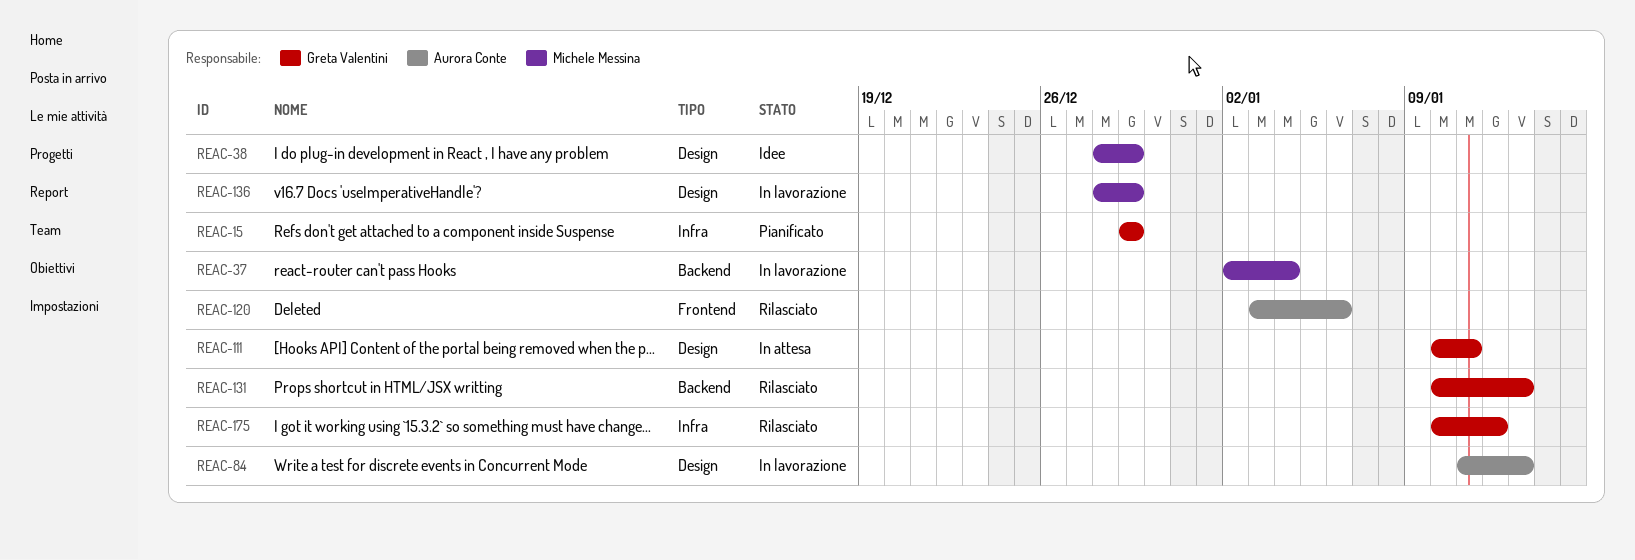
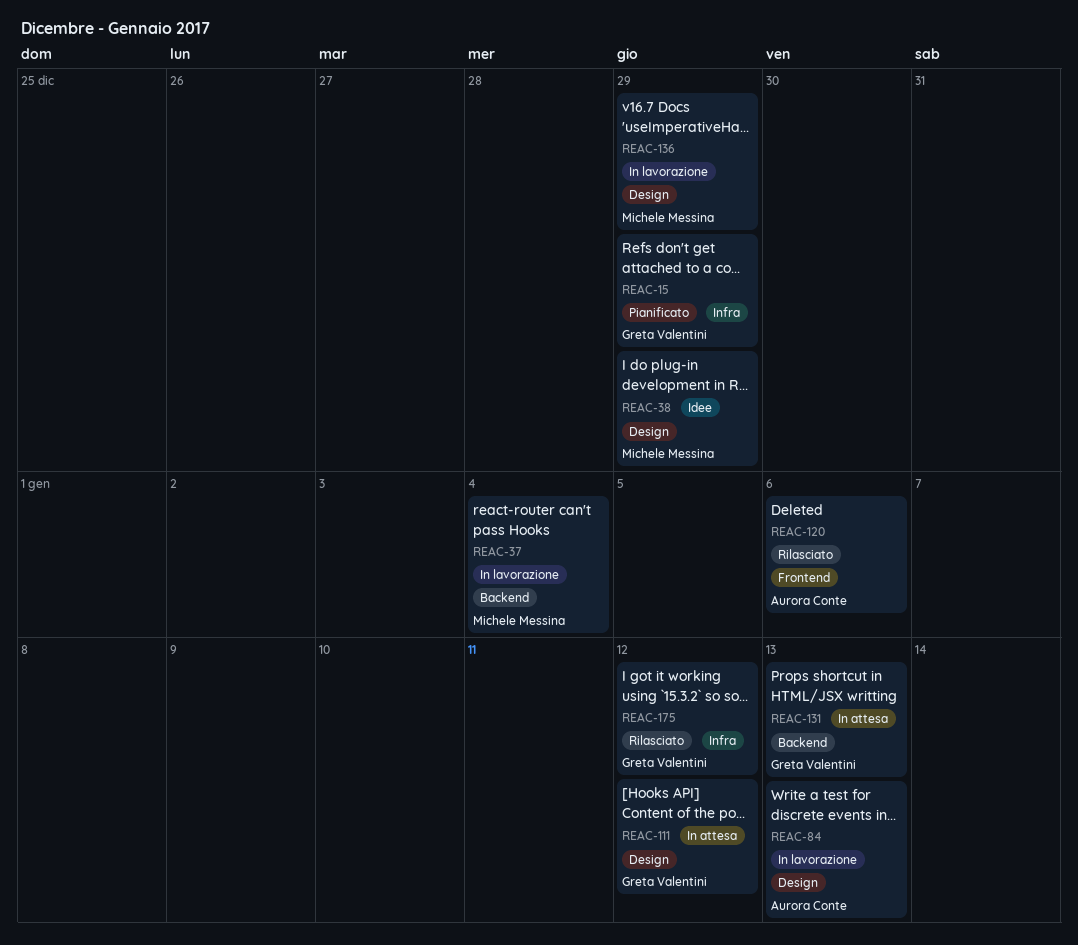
REAC-111, due: Jan 11 -> Jan 12
REAC-131, status: Rilasciato -> In attesa

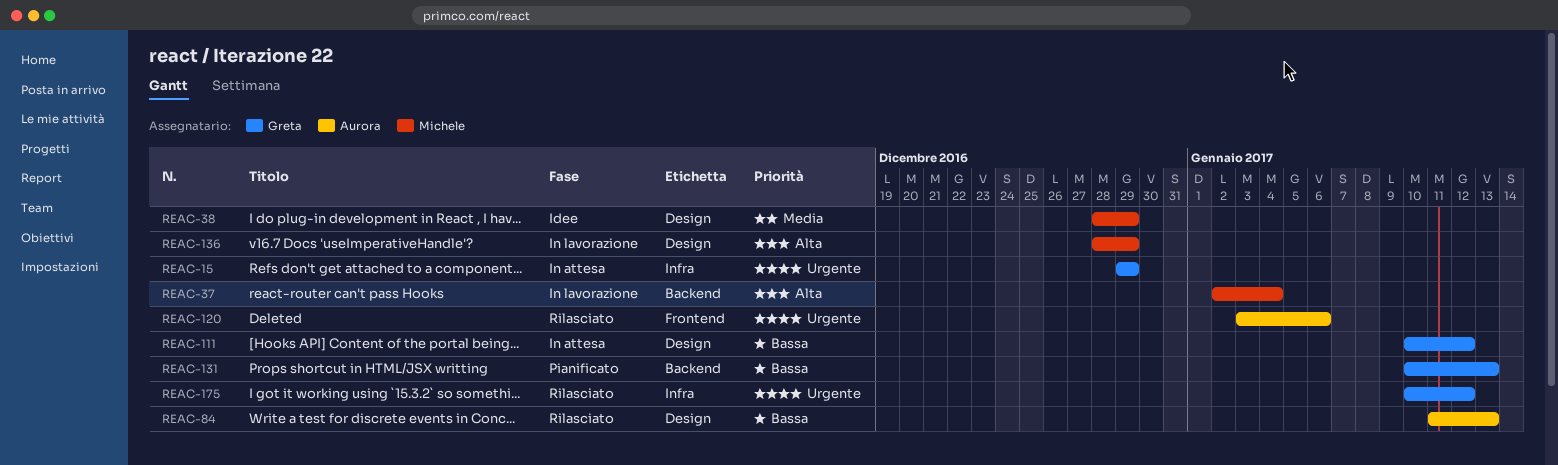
REAC-15, status: Pianificato -> In attesa
REAC-84, status: In lavorazione -> Rilasciato
REAC-131, status: In attesa -> Pianificato

